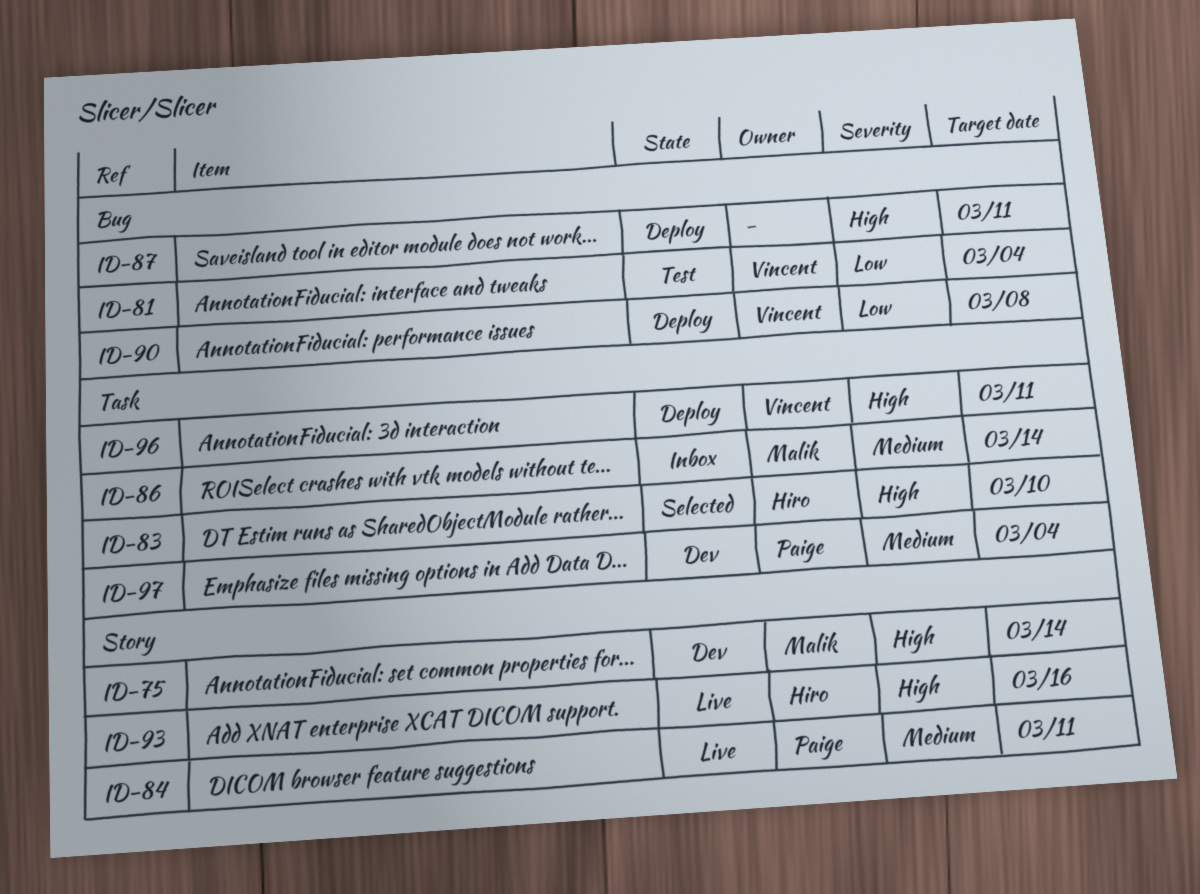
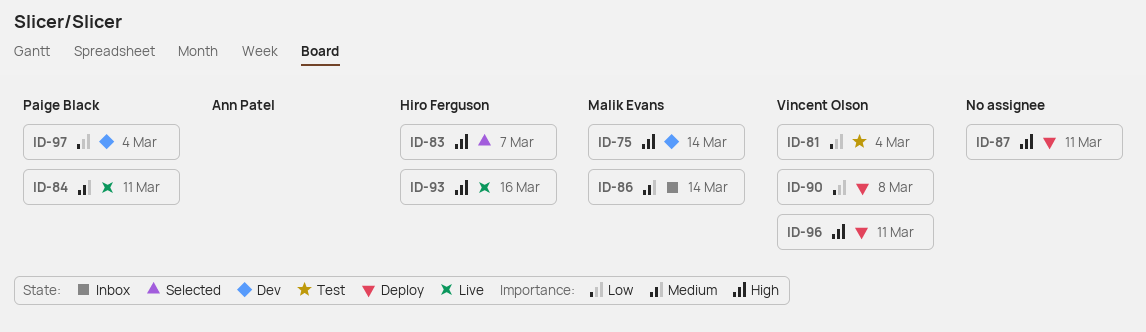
ID-83, due: Mar 10 -> Mar 7
ID-97, priority: Medium -> Low

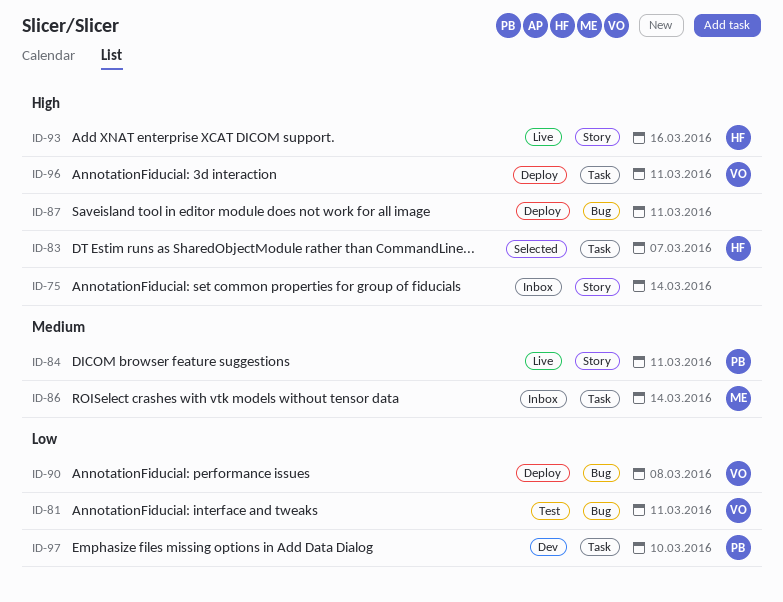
ID-75, status: Dev -> Inbox
ID-75, owner: Malik Evans -> none
ID-81, due: Mar 4 -> Mar 11
ID-97, due: Mar 4 -> Mar 10

